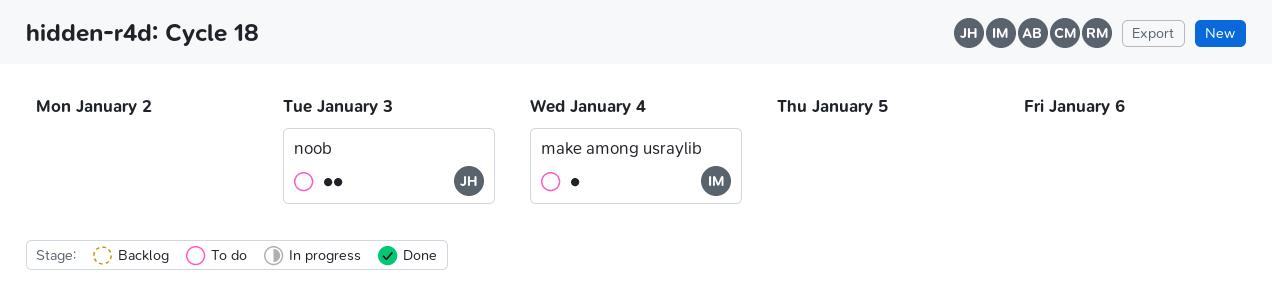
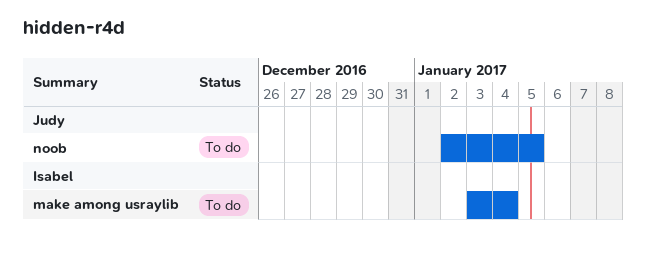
noob, due: Jan 3 -> Jan 5

